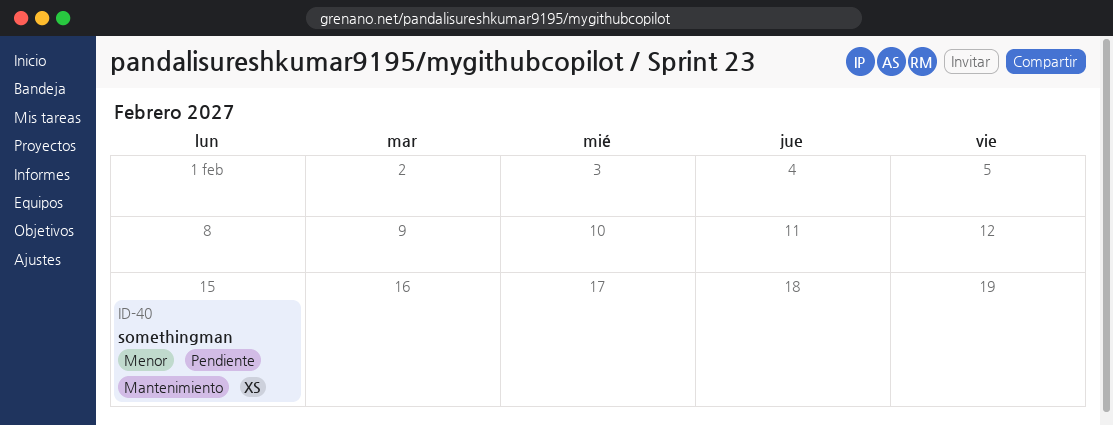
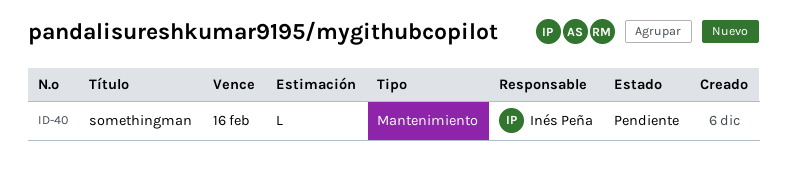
ID-40, estimate: XS -> L
ID-40, due: Feb 15 -> Feb 16

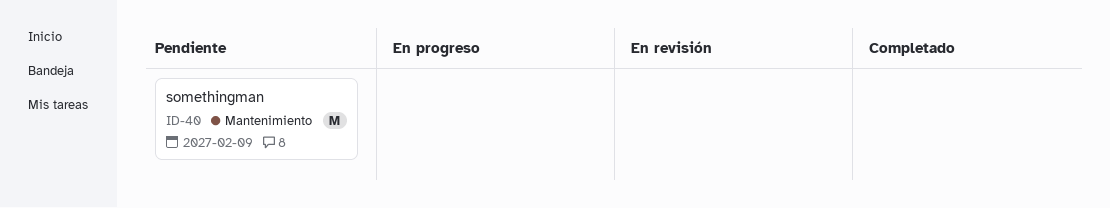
ID-40, estimate: L -> M
ID-40, due: Feb 16 -> Feb 9

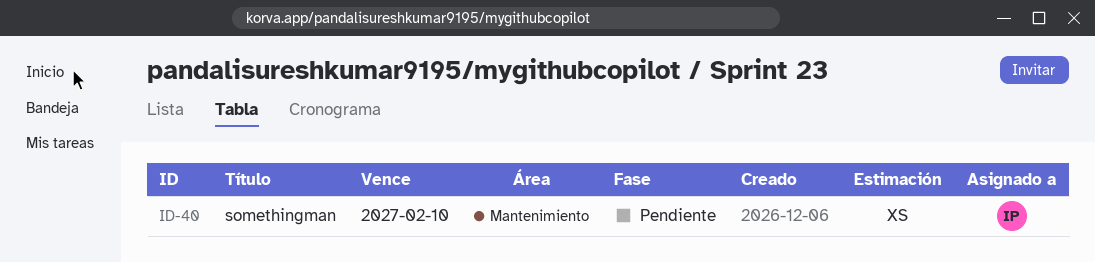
ID-40, estimate: M -> XS
ID-40, due: Feb 9 -> Feb 10

